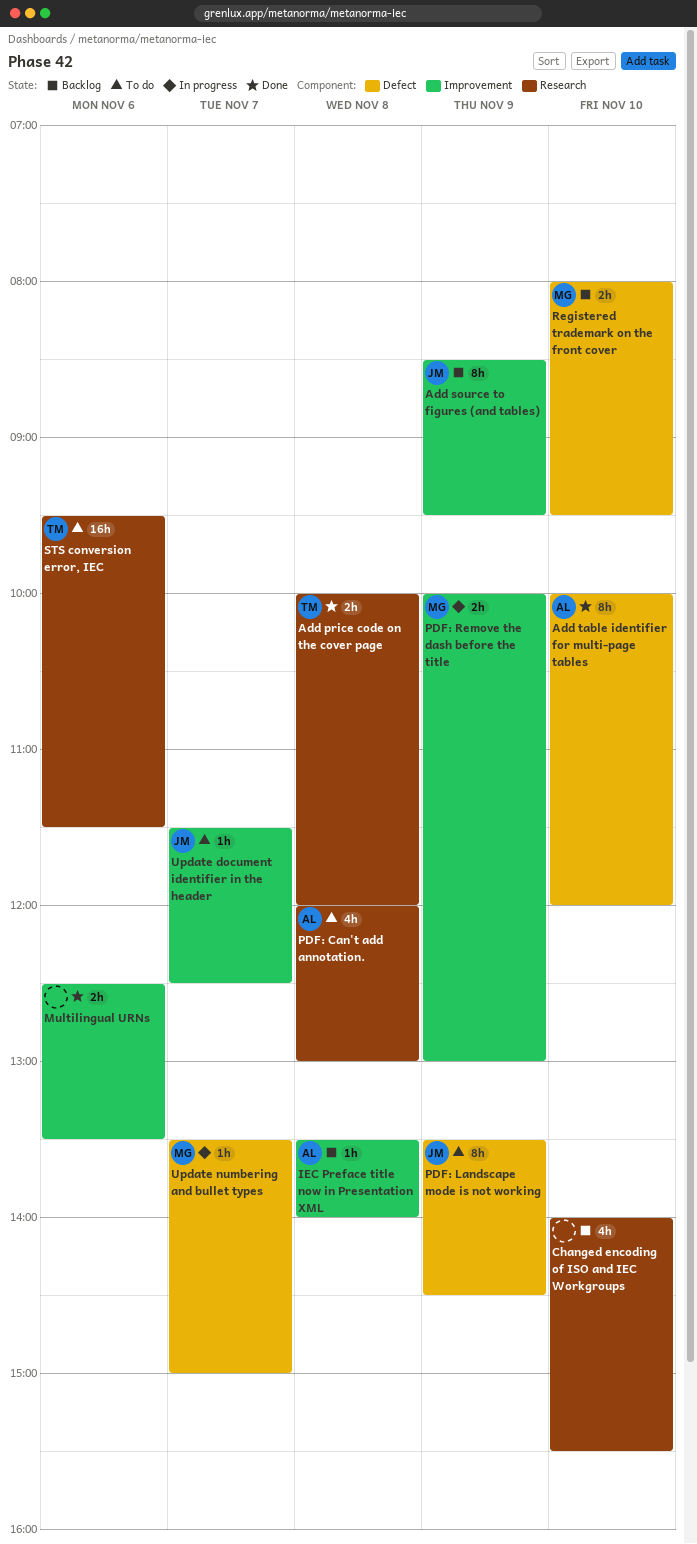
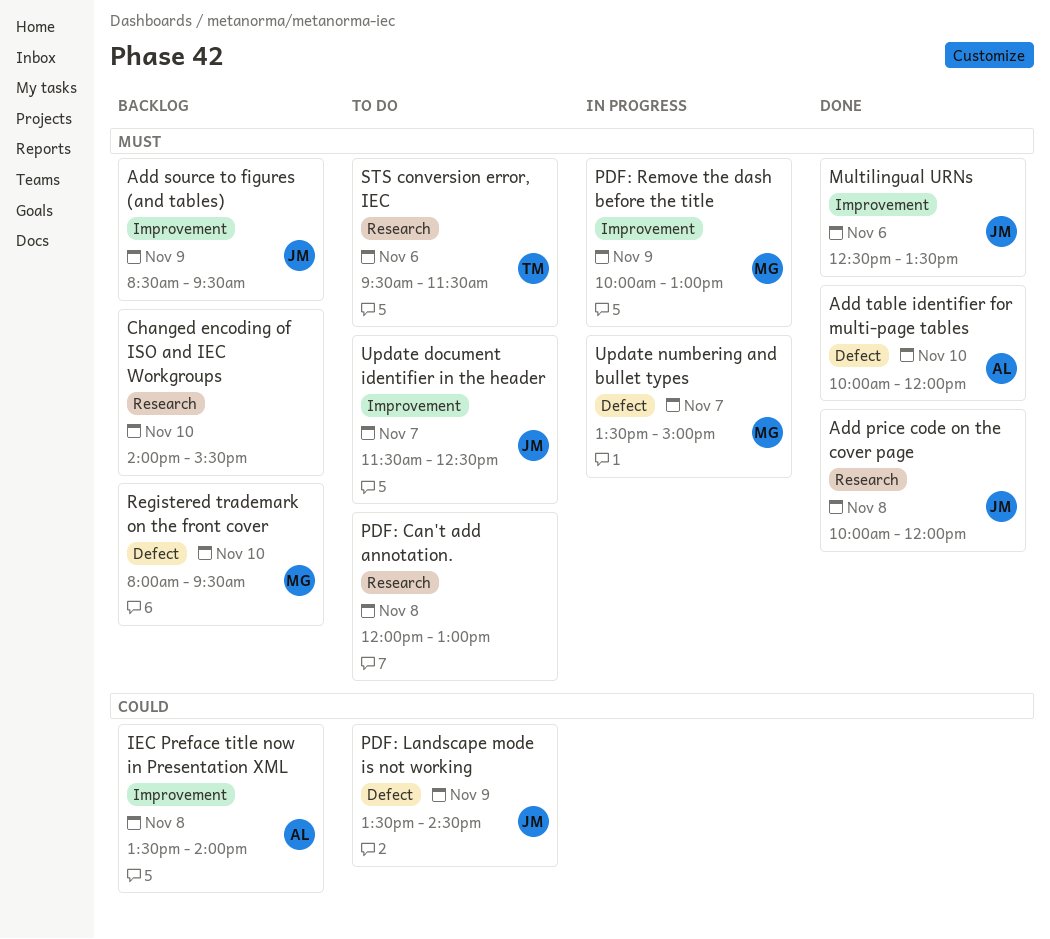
Add price code on the cover page, owner: TM -> JM
Multilingual URNs, owner: none -> JM
PDF: Can't add annotation., owner: AL -> none

